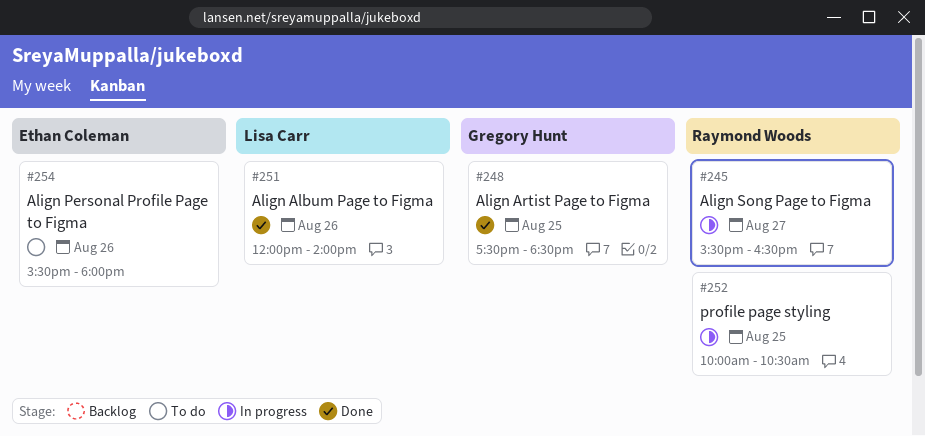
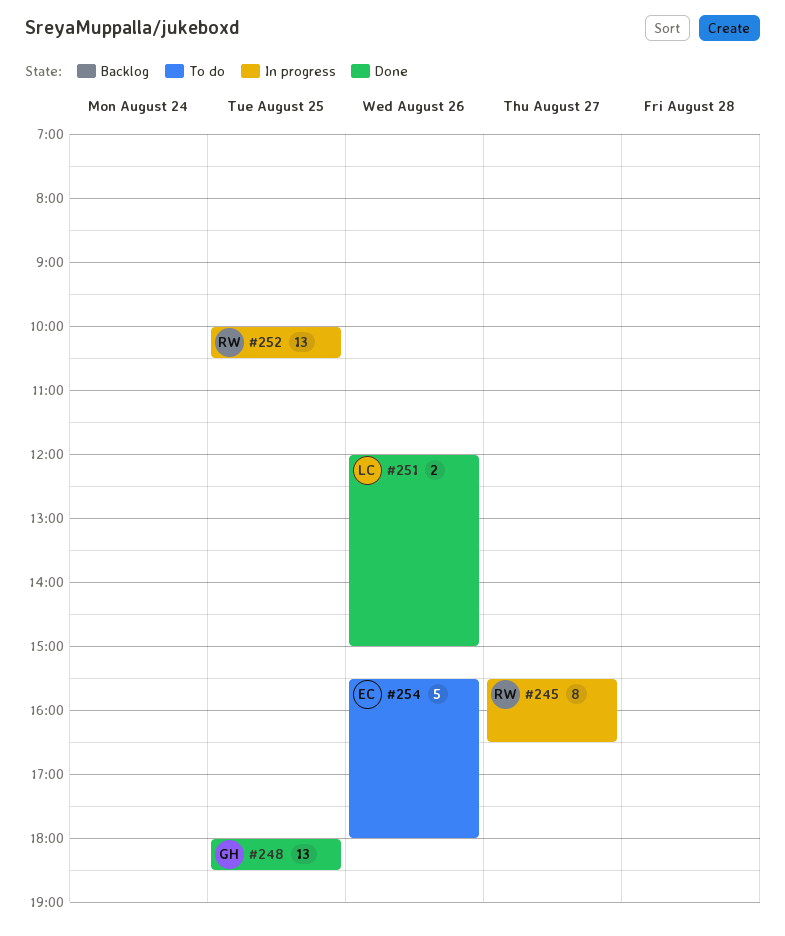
#248, begins: 17:30 -> 18:00
#251, ends: 14:00 -> 15:00

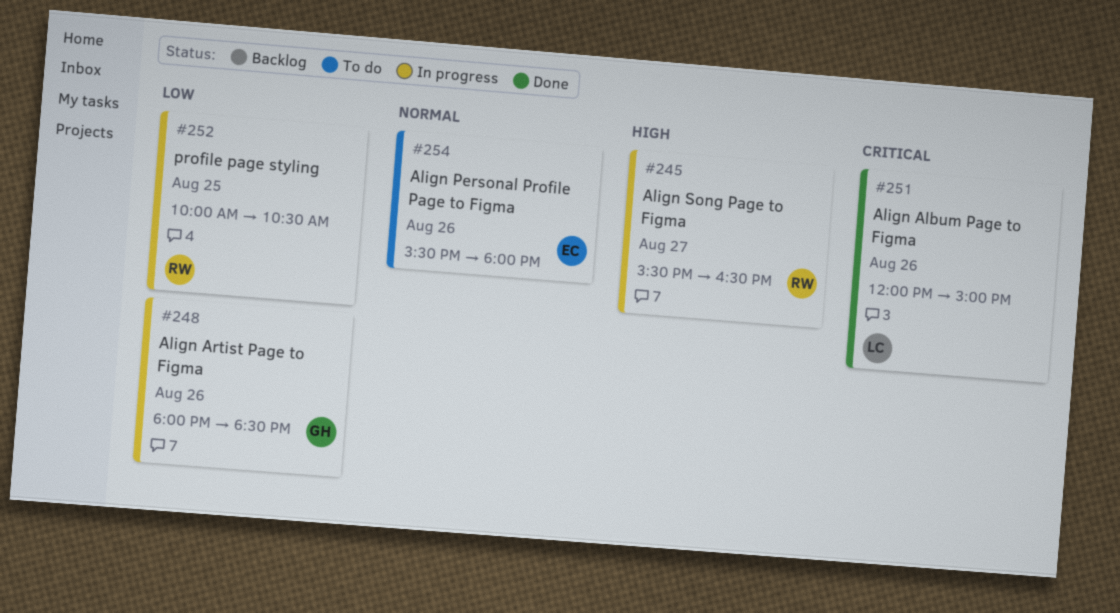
#248, status: Done -> In progress
#248, day: Aug 25 -> Aug 26

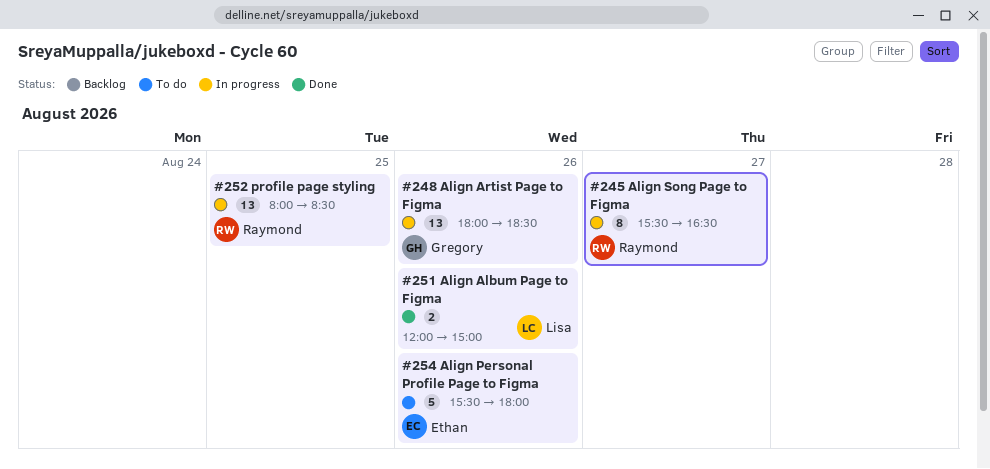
#252, begins: 10:00 -> 08:00
#252, ends: 10:30 -> 08:30

